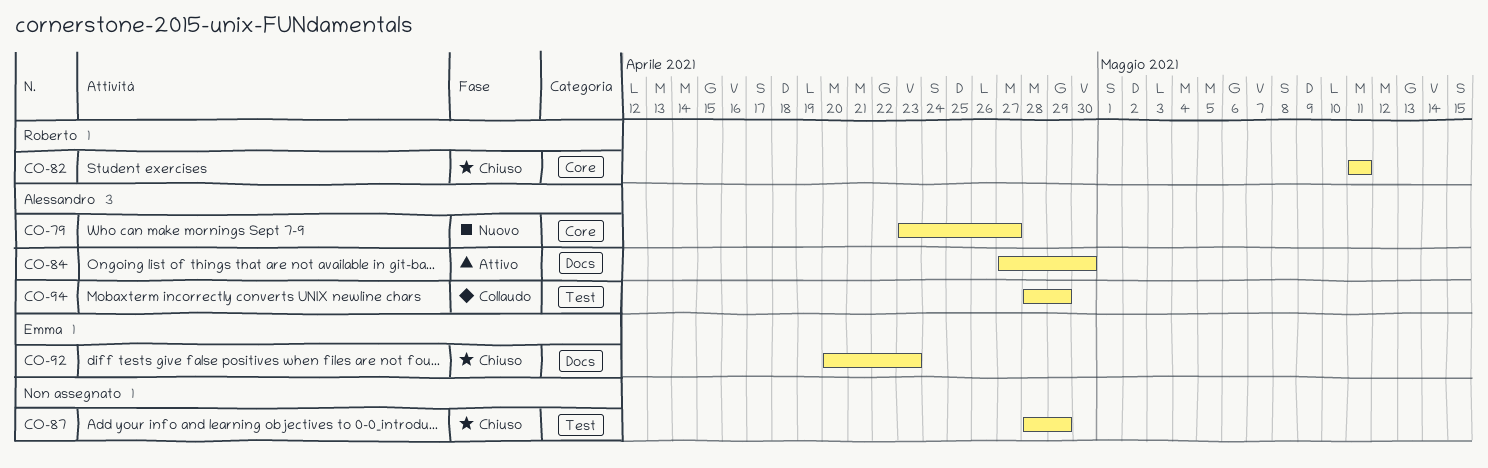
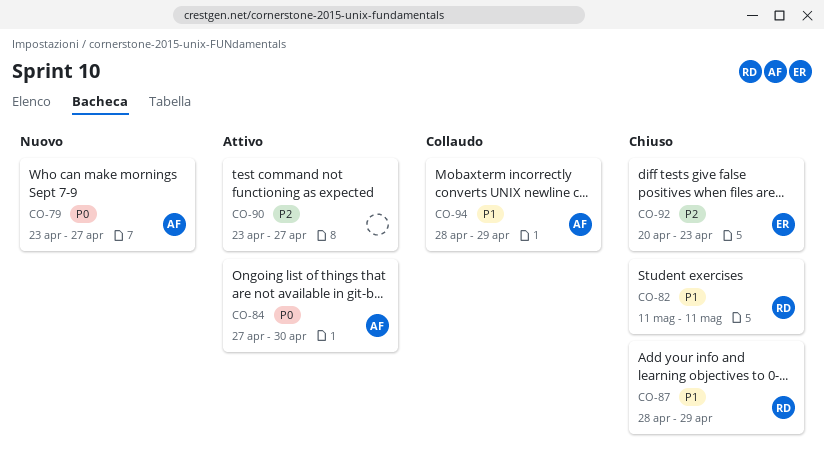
CO-87, owner: none -> Roberto
CO-90: none -> present

